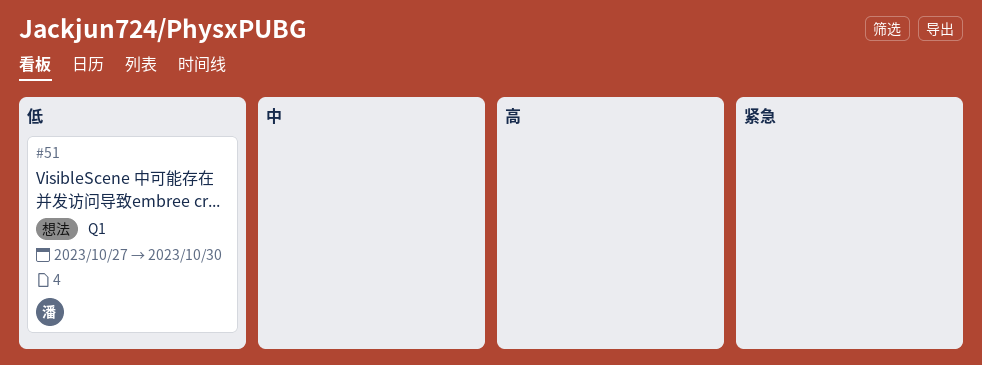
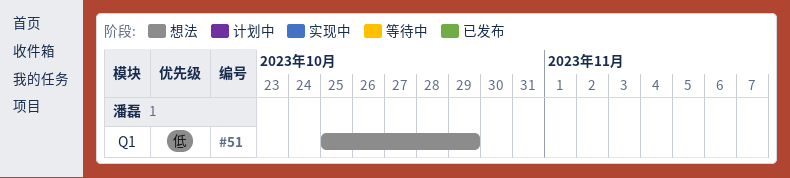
#51, start: Oct 27 -> Oct 25
#51, due: Oct 30 -> Oct 29

